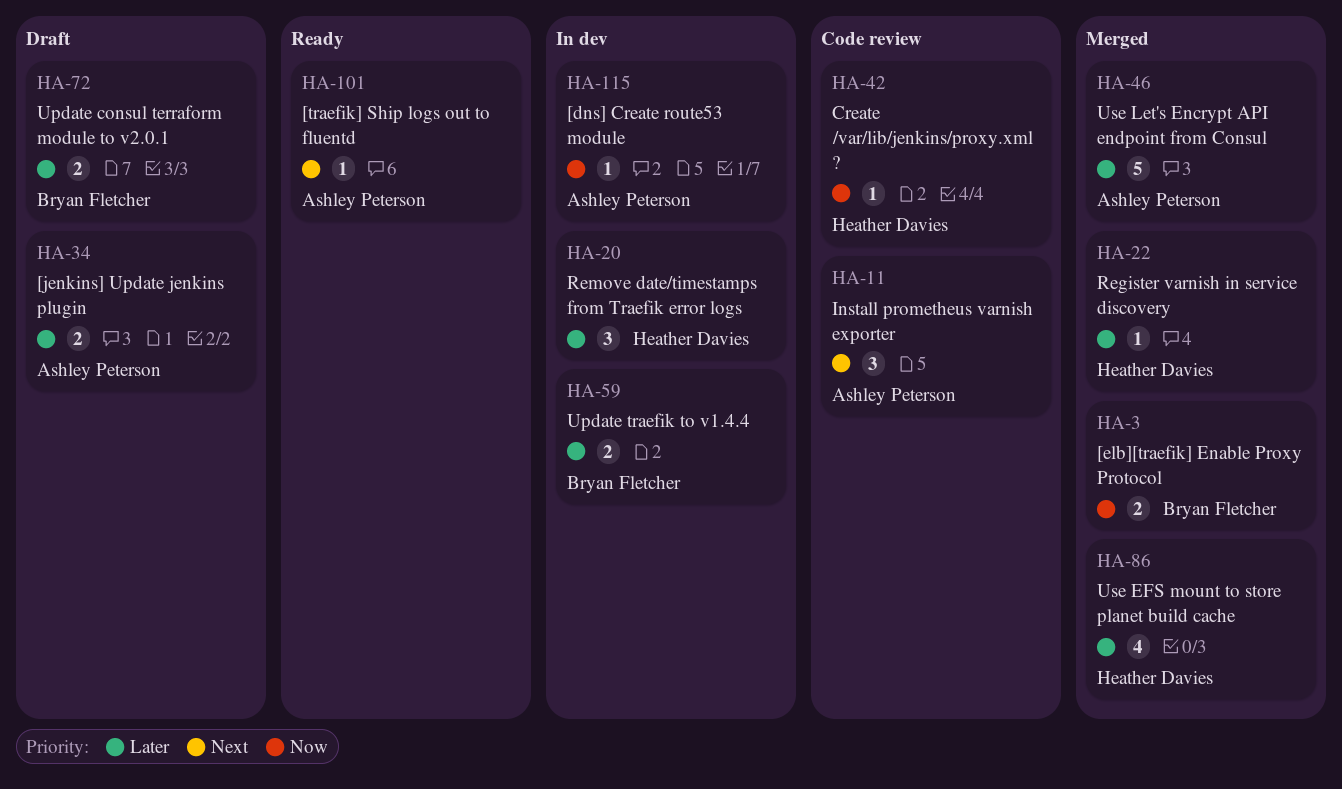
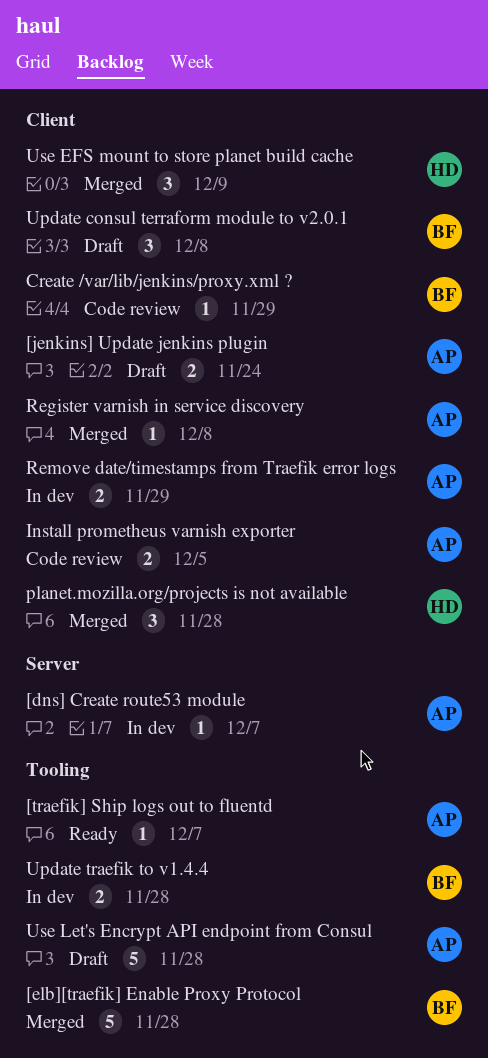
[elb][traefik] Enable Proxy Protocol, estimate: 2 -> 5
Create /var/lib/jenkins/proxy.xml ?, owner: Heather Davies -> Bryan Fletcher
Install prometheus varnish exporter, estimate: 3 -> 2
planet.mozilla.org/projects is not available: none -> present
Register varnish in service discovery, owner: Heather Davies -> Ashley Peterson
Remove date/timestamps from Traefik error logs, owner: Heather Davies -> Ashley Peterson
Remove date/timestamps from Traefik error logs, estimate: 3 -> 2
Update consul terraform module to v2.0.1, estimate: 2 -> 3
Use EFS mount to store planet build cache, estimate: 4 -> 3
Use Let's Encrypt API endpoint from Consul, status: Merged -> Draft

